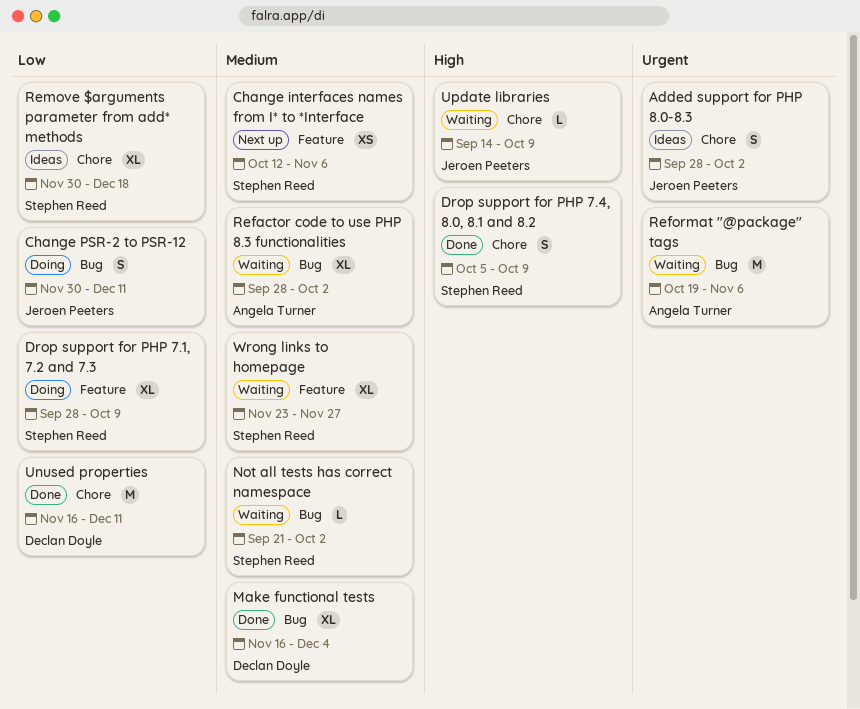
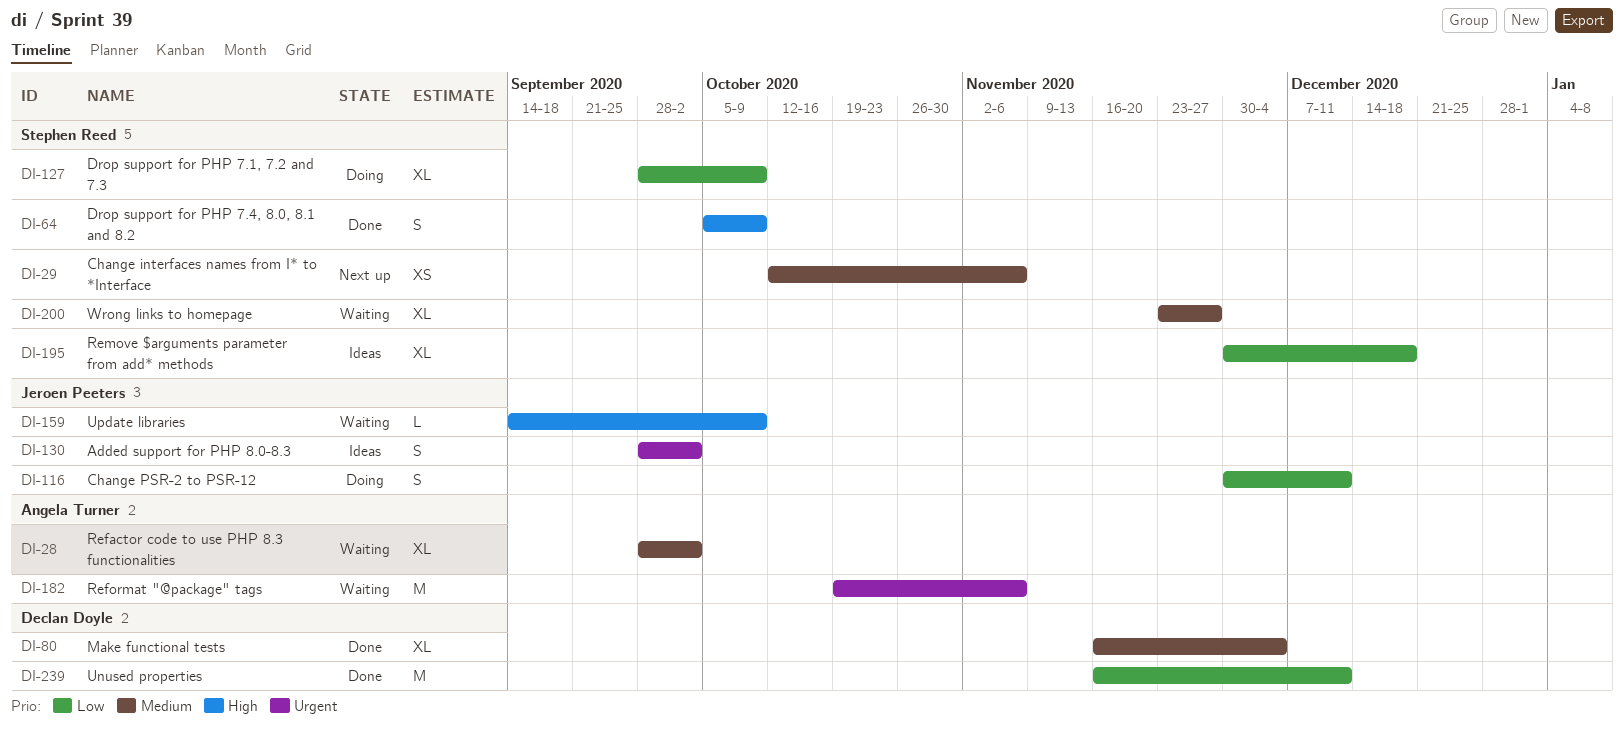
Not all tests has correct namespace: present -> none

